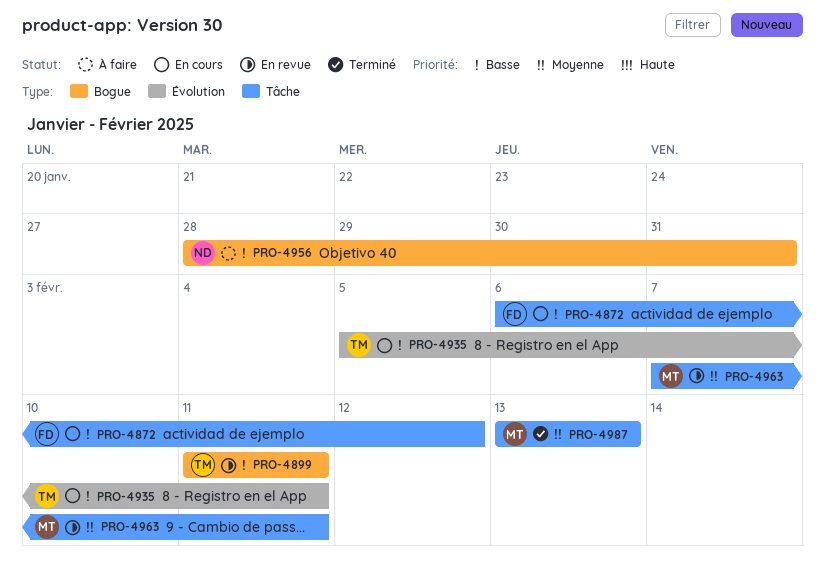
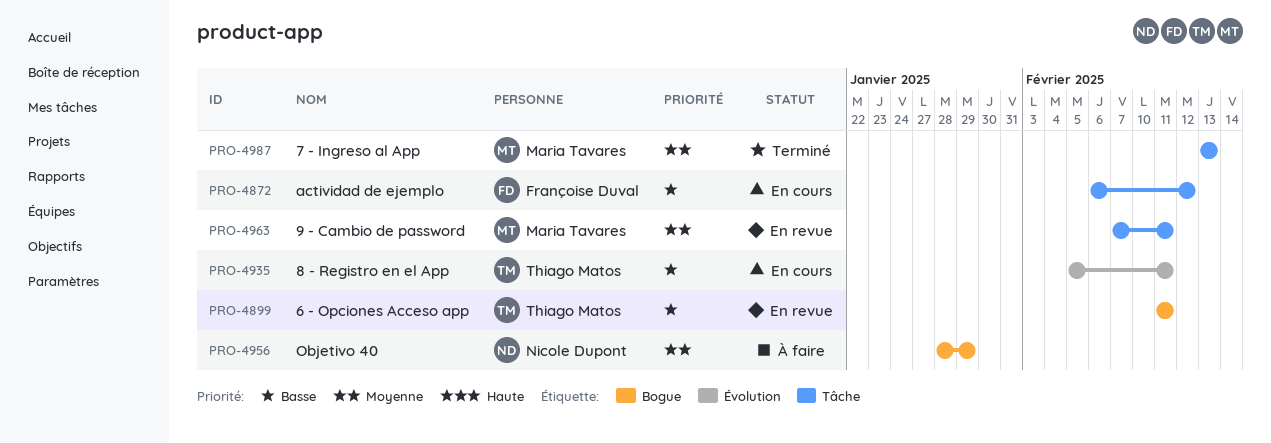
PRO-4956, priority: Basse -> Moyenne
PRO-4956, due: Jan 31 -> Jan 29

